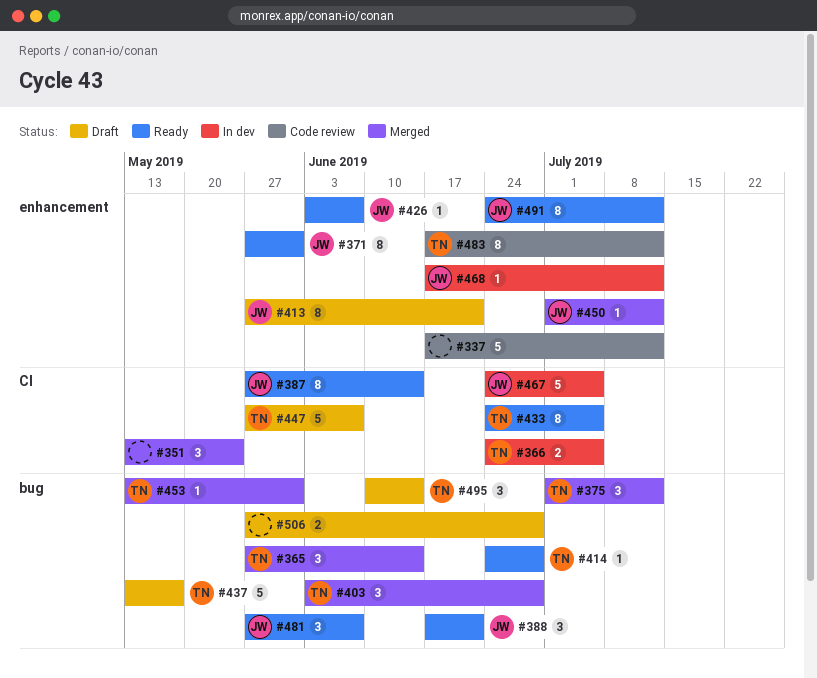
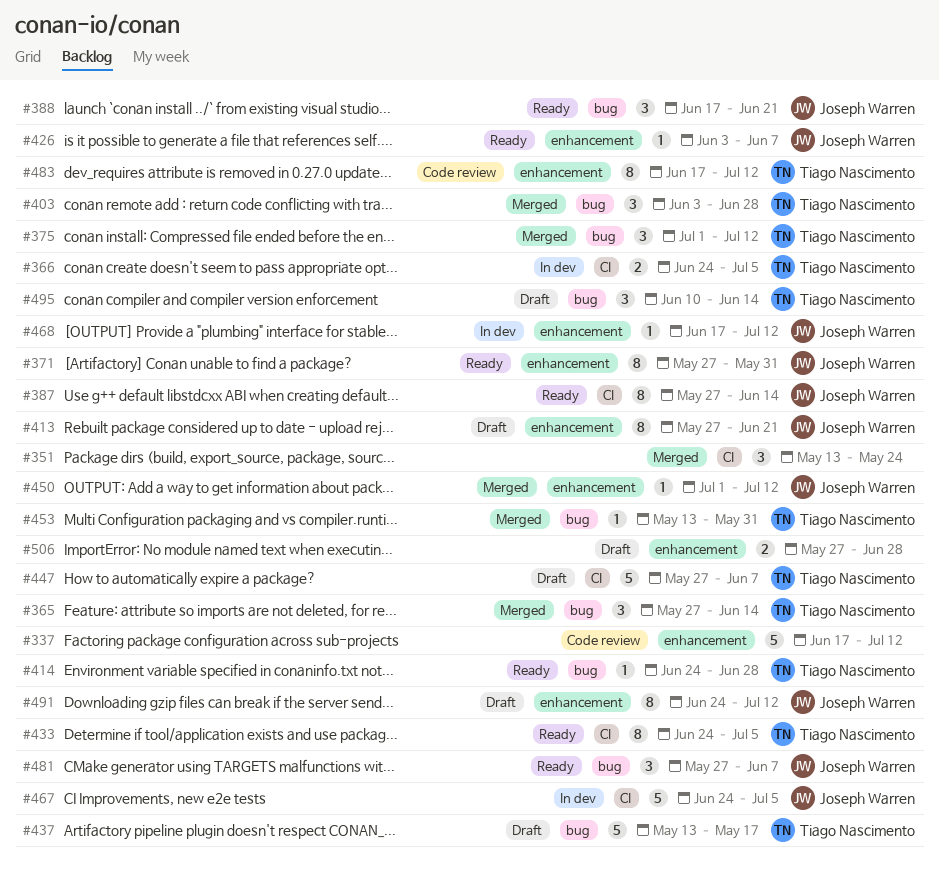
#491, status: Ready -> Draft
#506, label: bug -> enhancement

